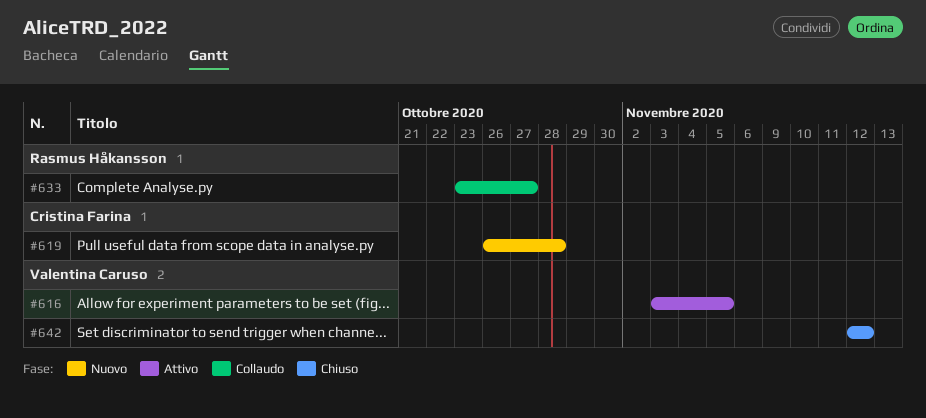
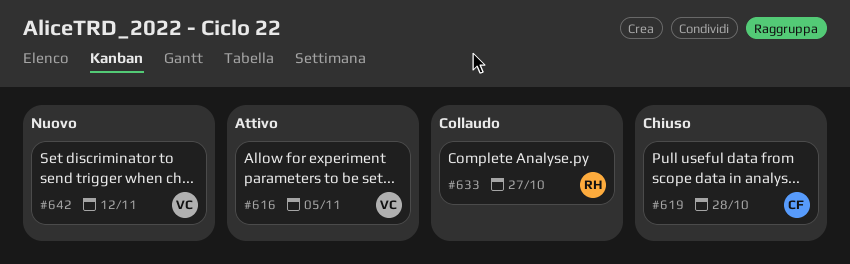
#619, status: Nuovo -> Chiuso
#642, status: Chiuso -> Nuovo

